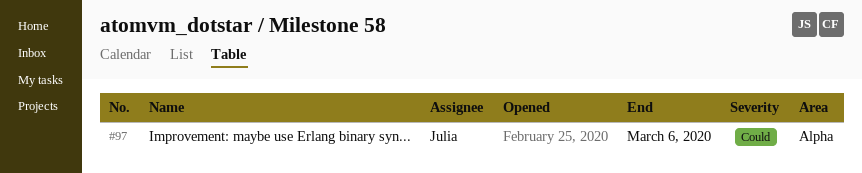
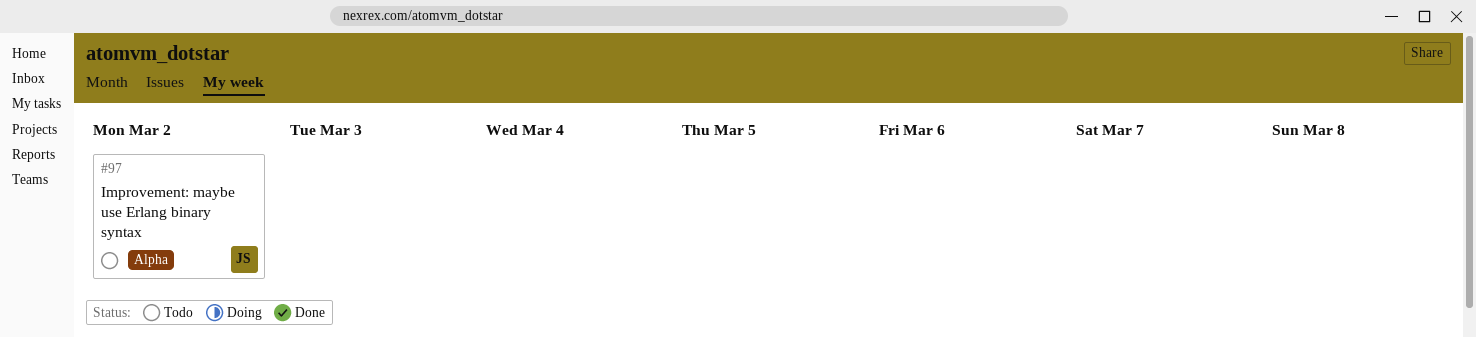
#97, due: Mar 6 -> Mar 2

